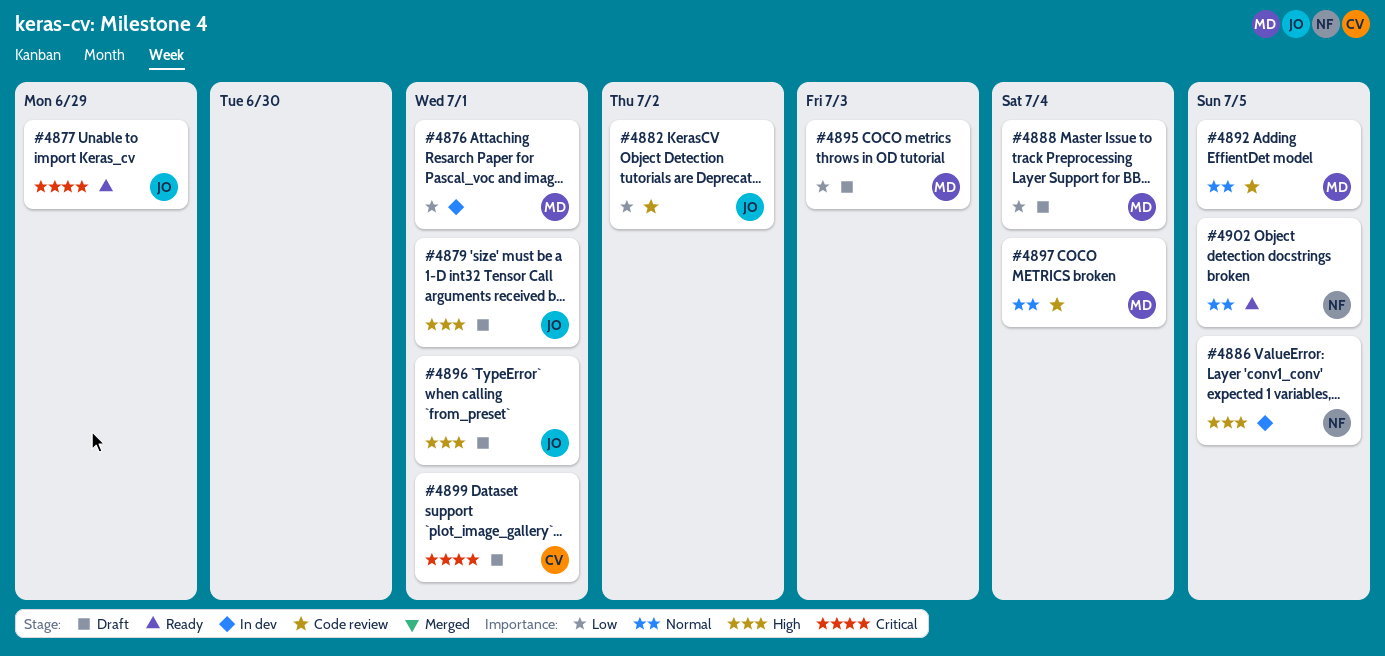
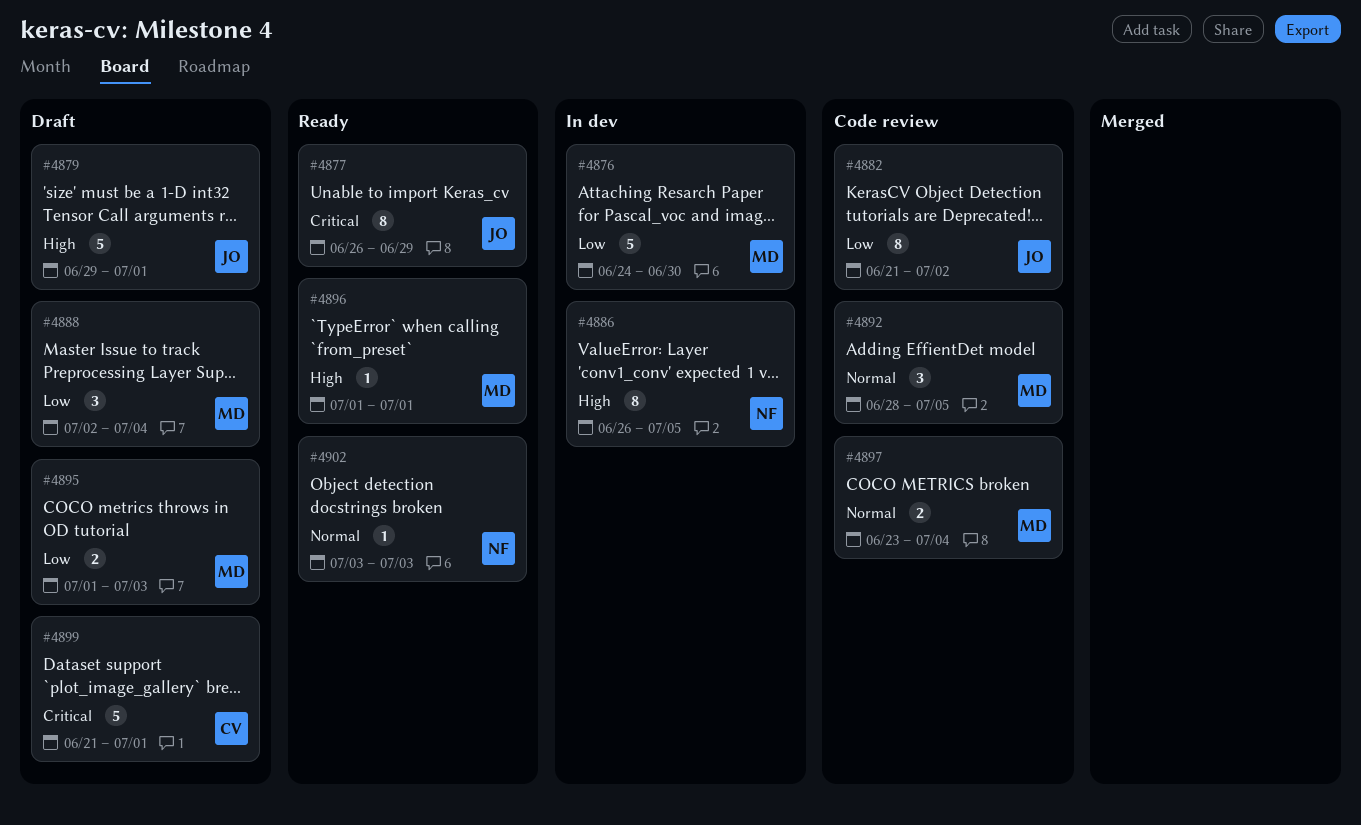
#4876, due: Jul 1 -> Jun 30
#4896, status: Draft -> Ready
#4896, owner: JO -> MD
#4902, due: Jul 5 -> Jul 3

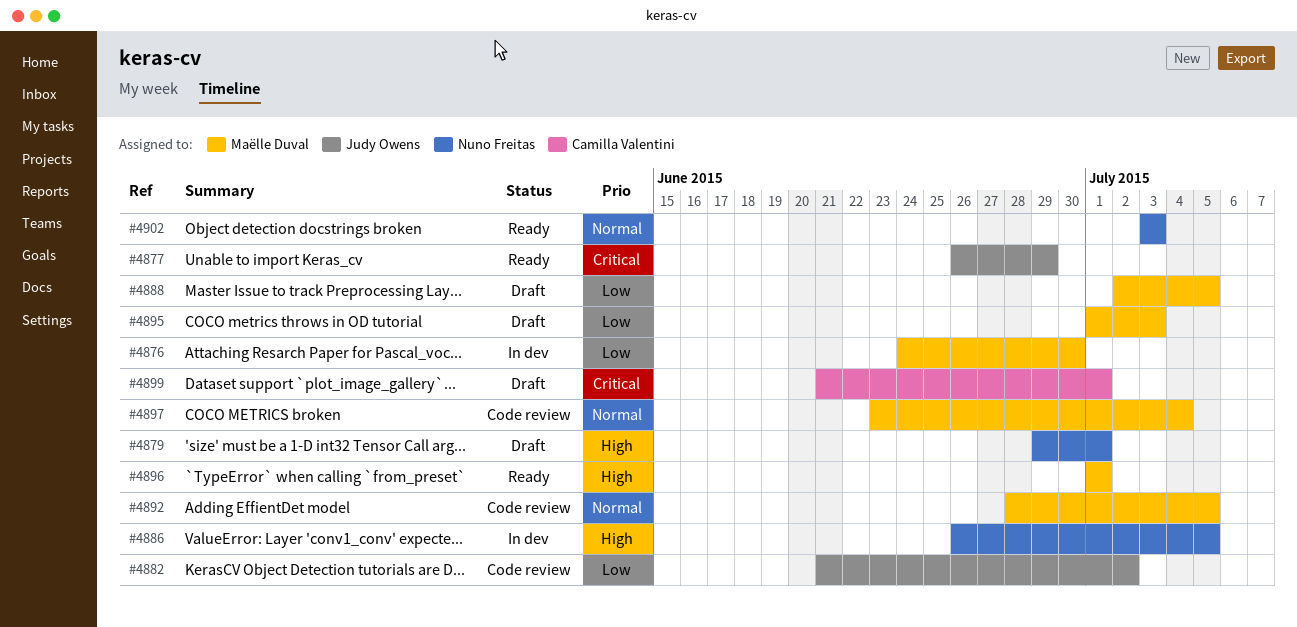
#4879, owner: Judy Owens -> Nuno Freitas
#4888, due: Jul 4 -> Jul 5

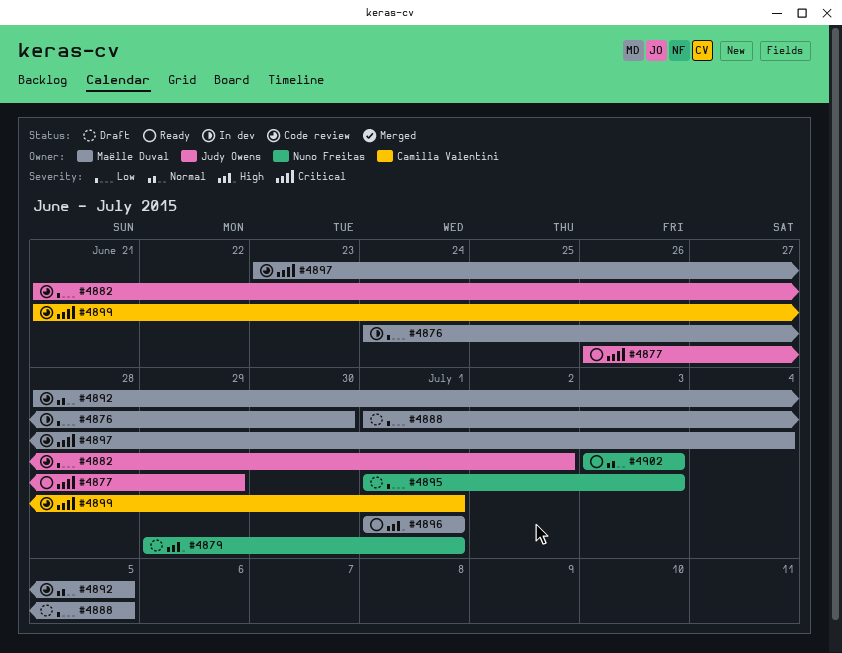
#4886: present -> none
#4888, start: Jul 2 -> Jul 1
#4895, owner: Maëlle Duval -> Nuno Freitas
#4897, priority: Normal -> Critical
#4899, status: Draft -> Code review

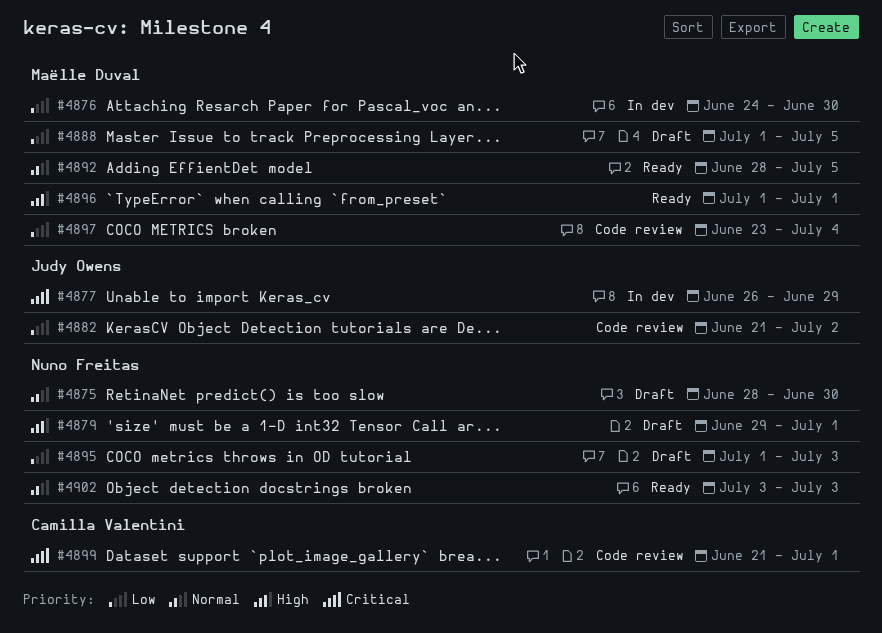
#4875: none -> present
#4877, status: Ready -> In dev
#4892, status: Code review -> Ready
#4897, priority: Critical -> Low

